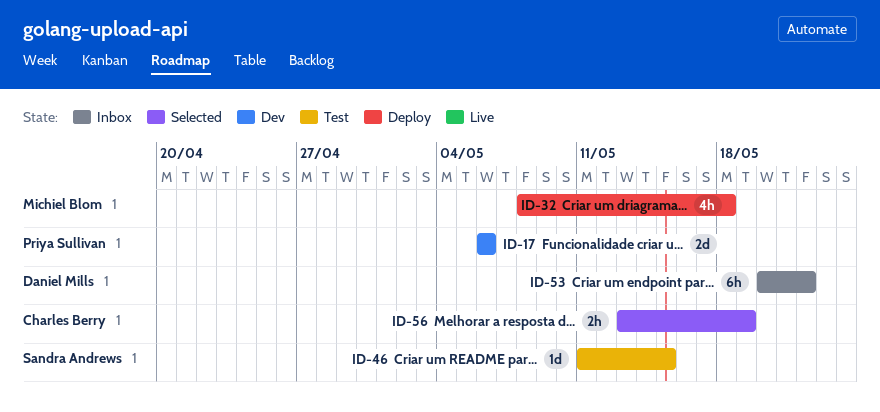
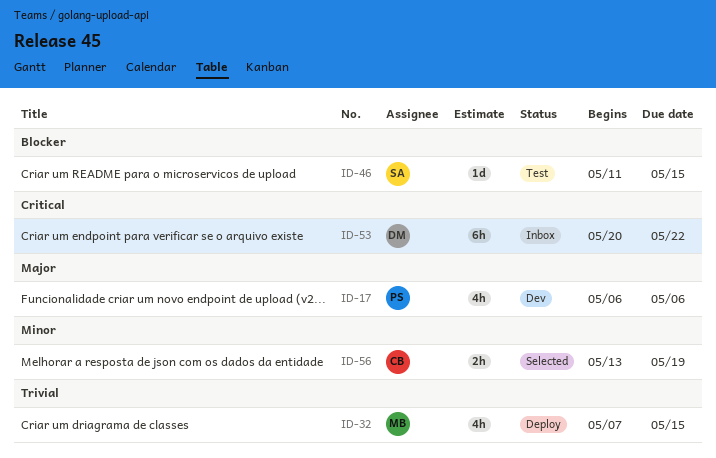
ID-17, estimate: 2d -> 4h
ID-32, start: May 8 -> May 7
ID-32, due: May 18 -> May 15

